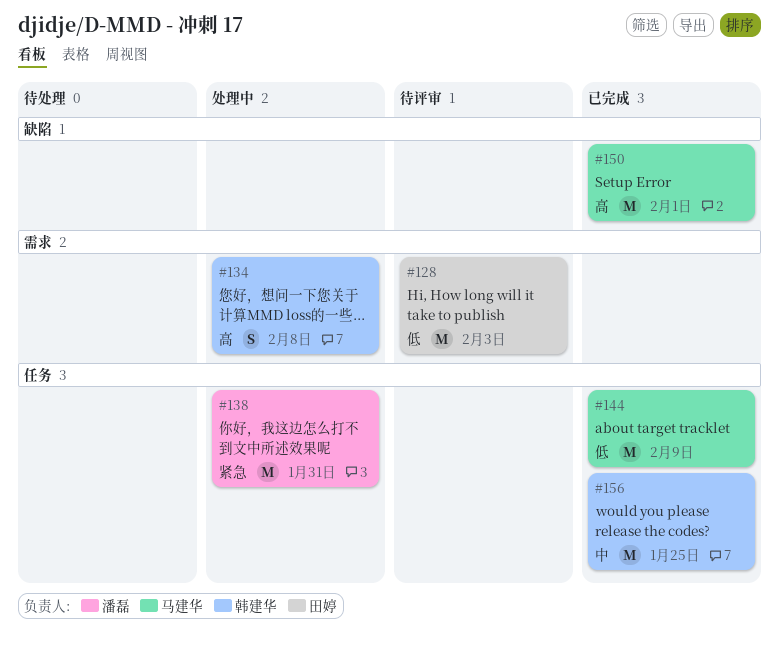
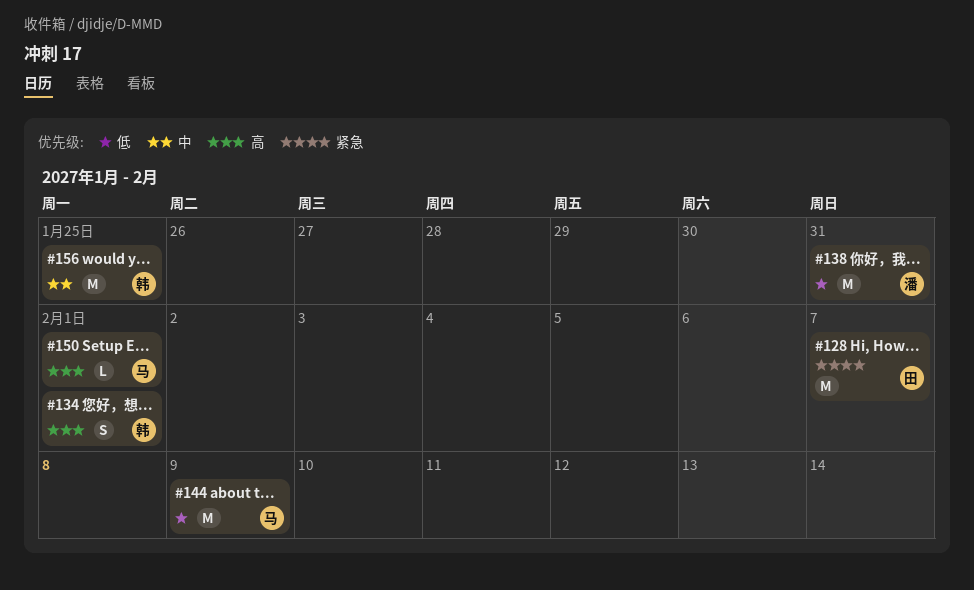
#128, priority: 低 -> 紧急
#128, due: Feb 3 -> Feb 7
#134, due: Feb 8 -> Feb 1
#138, priority: 紧急 -> 低
#150, estimate: M -> L

